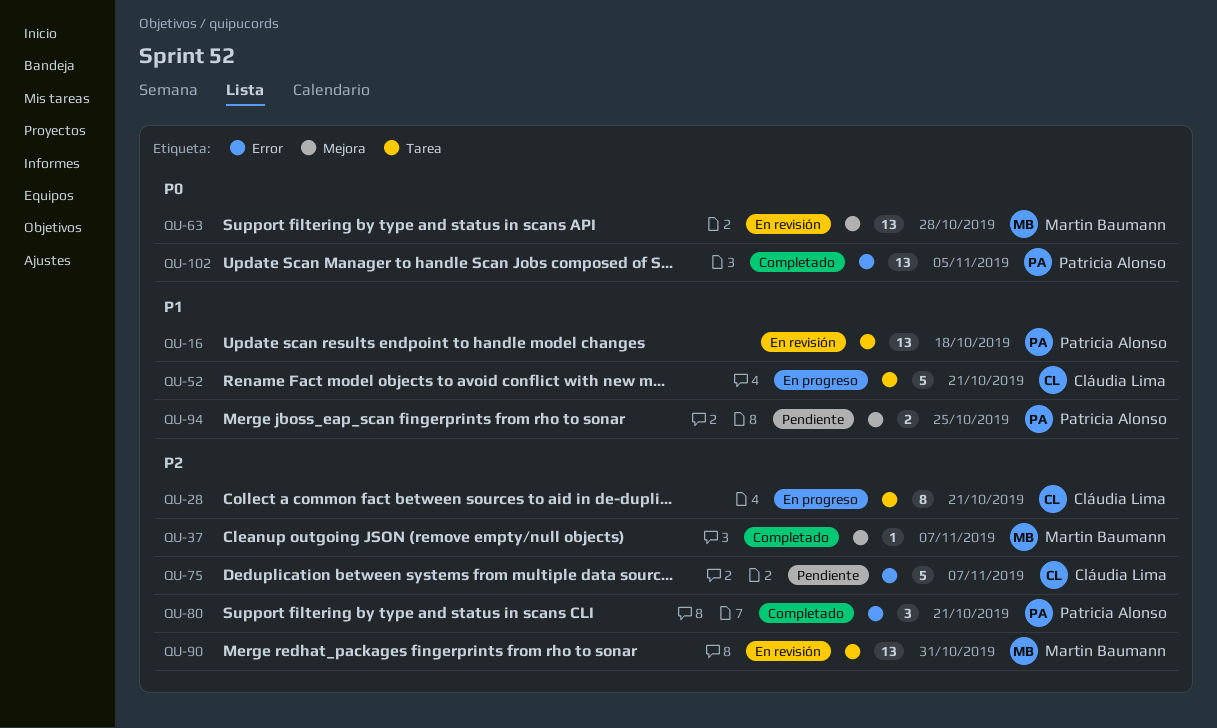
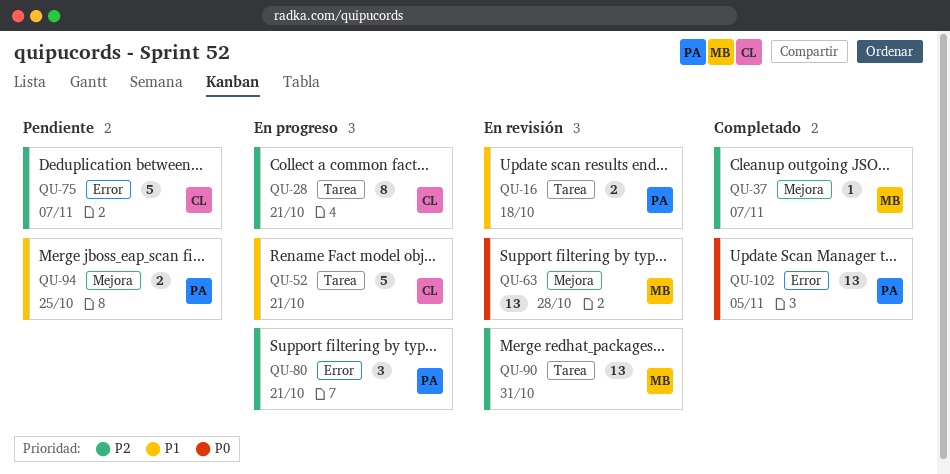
QU-16, estimate: 13 -> 2
QU-80, status: Completado -> En progreso

